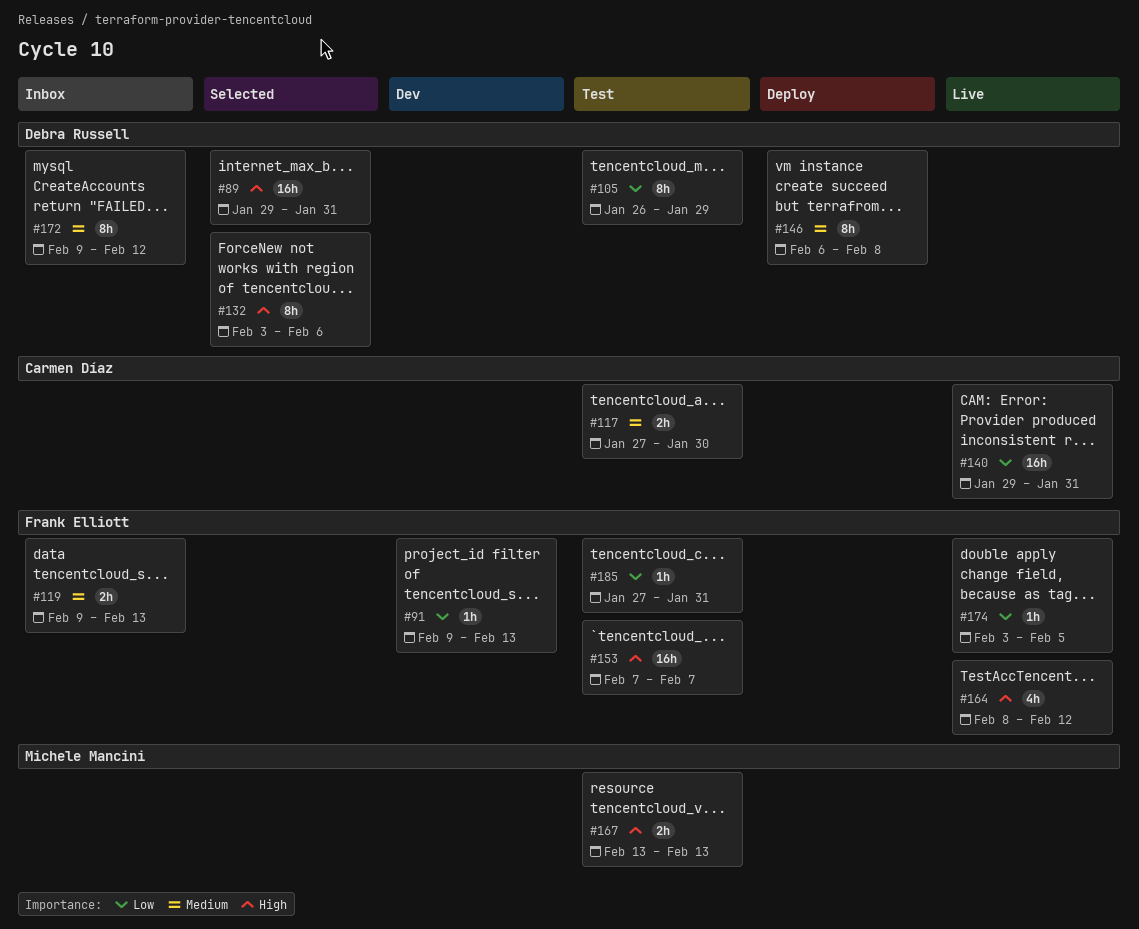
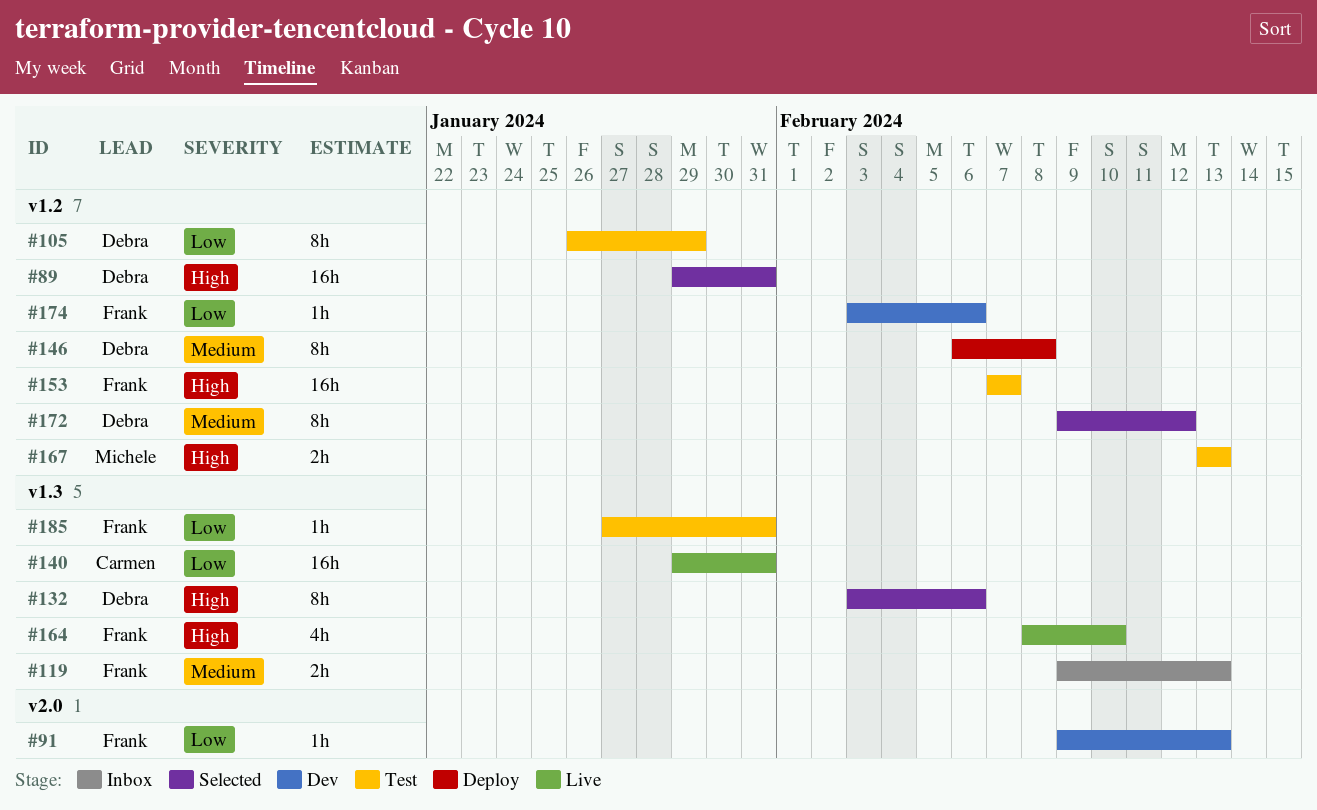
#117: present -> none
#164, due: Feb 12 -> Feb 10
#172, status: Inbox -> Selected
#174, status: Live -> Dev
#174, due: Feb 5 -> Feb 6

